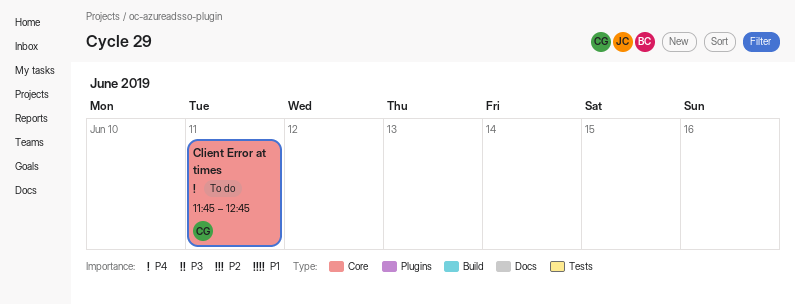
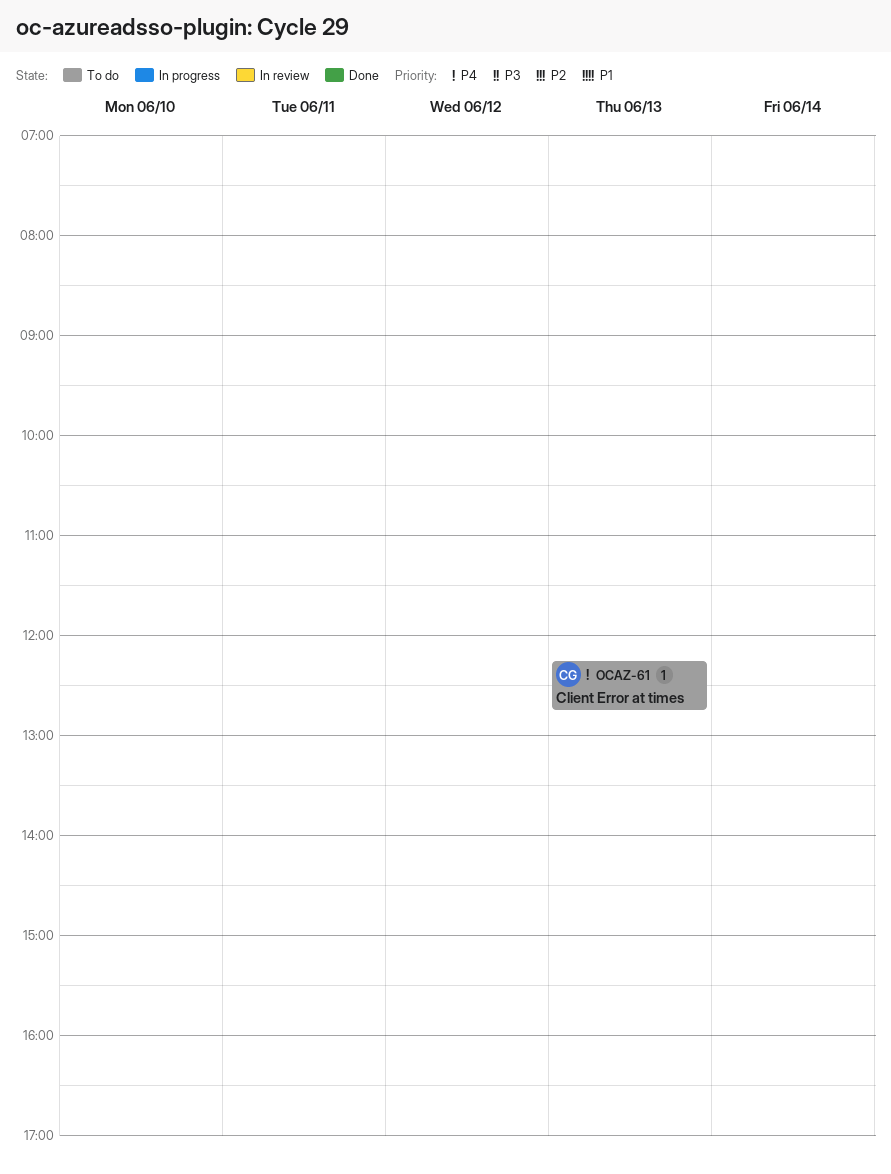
Client Error at times, day: Jun 11 -> Jun 13
Client Error at times, begins: 11:45 -> 12:15

